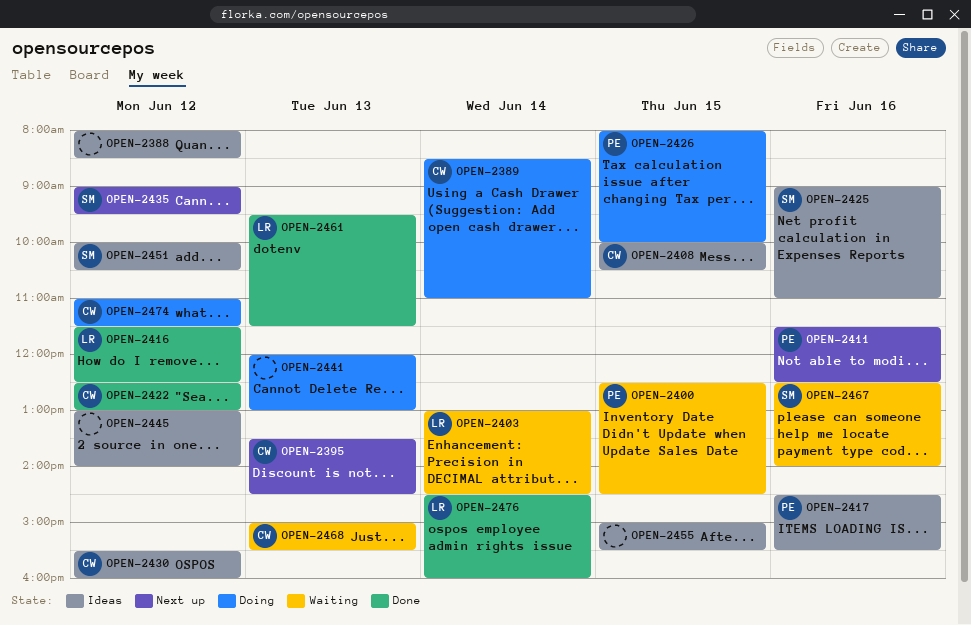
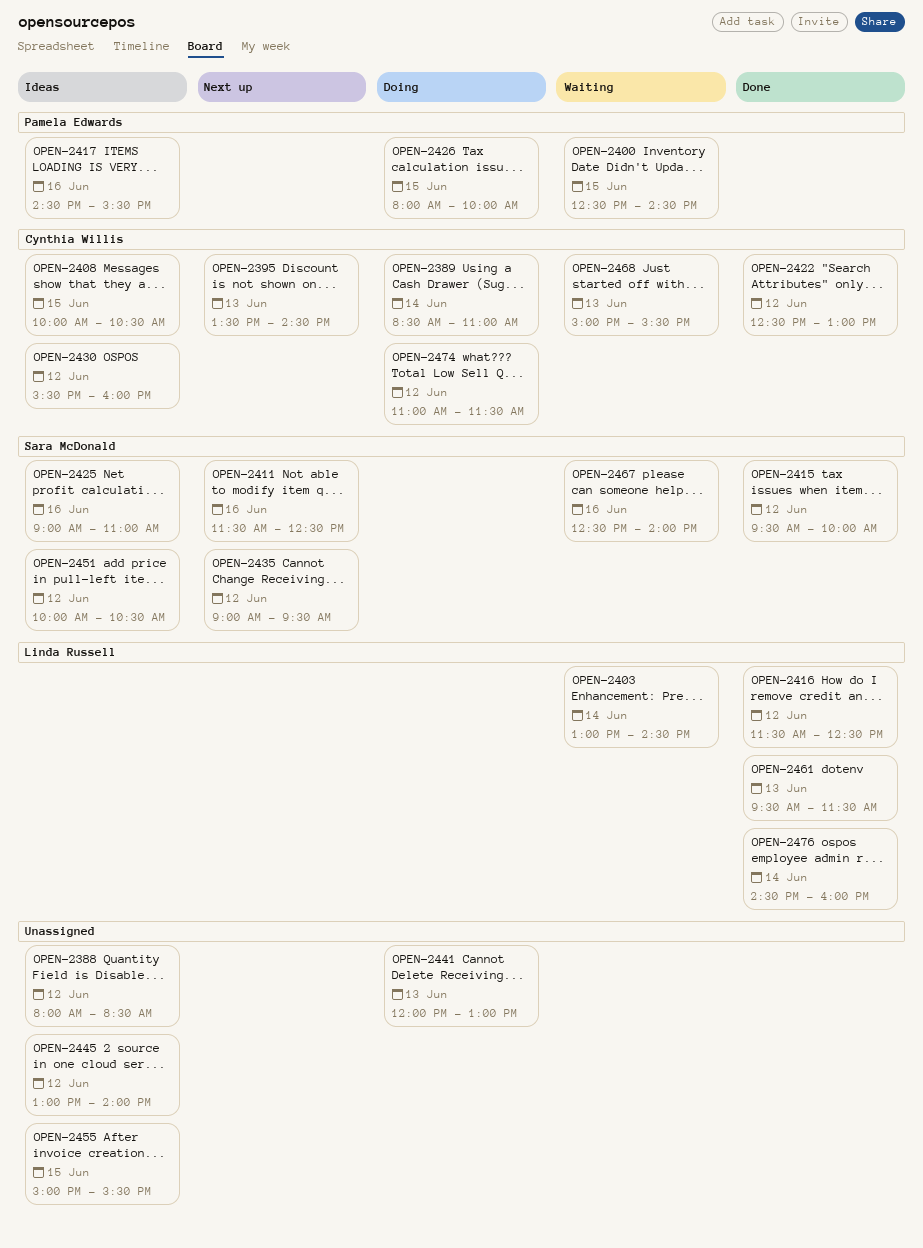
OPEN-2411, owner: Pamela Edwards -> Sara McDonald
OPEN-2415: none -> present

